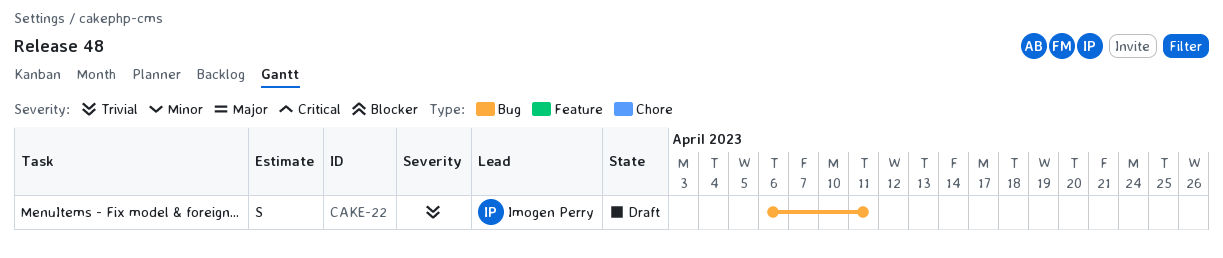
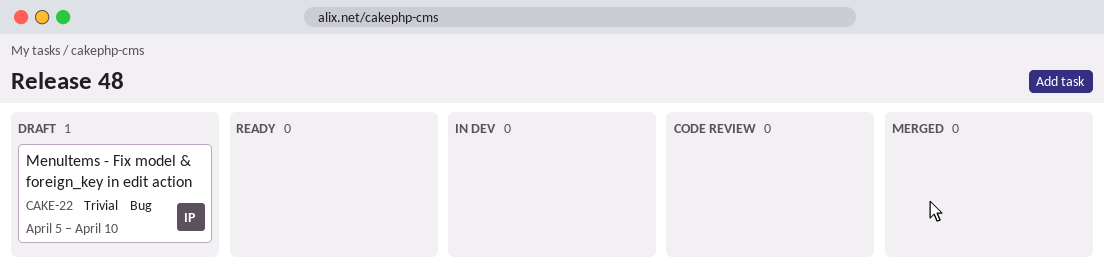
CAKE-22, start: Apr 6 -> Apr 5
CAKE-22, due: Apr 11 -> Apr 10

